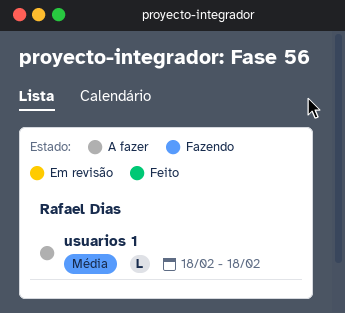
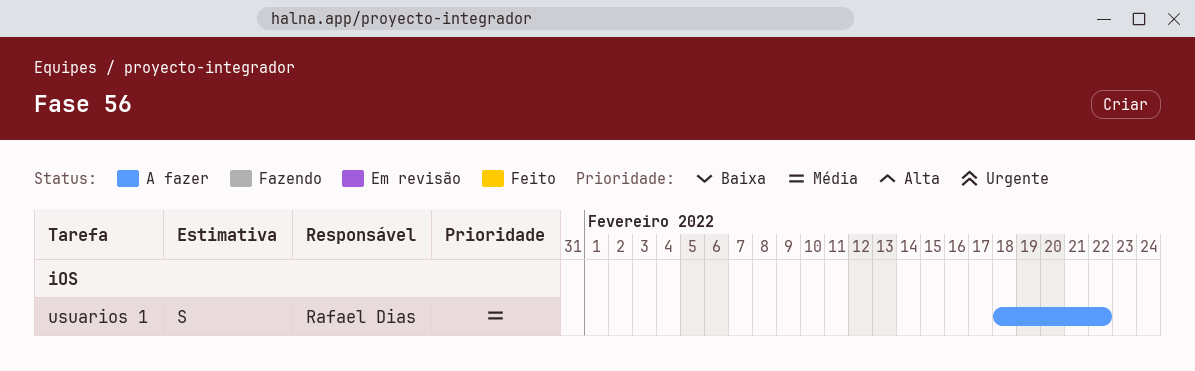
usuarios 1, estimate: L -> S
usuarios 1, due: Feb 18 -> Feb 22

